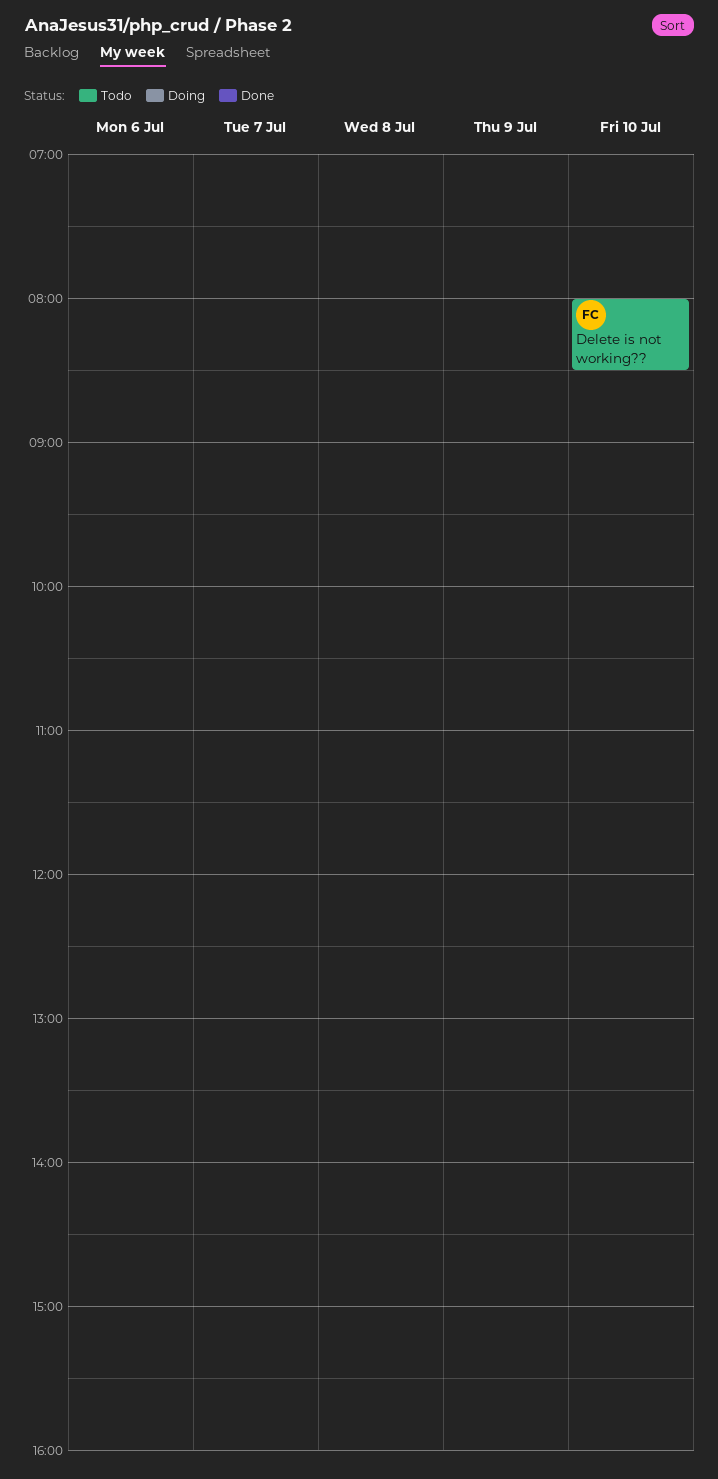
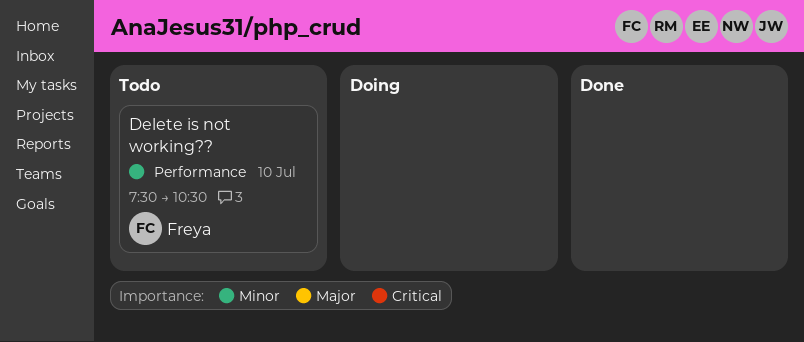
Delete is not working??, begins: 08:00 -> 07:30
Delete is not working??, ends: 08:30 -> 10:30

